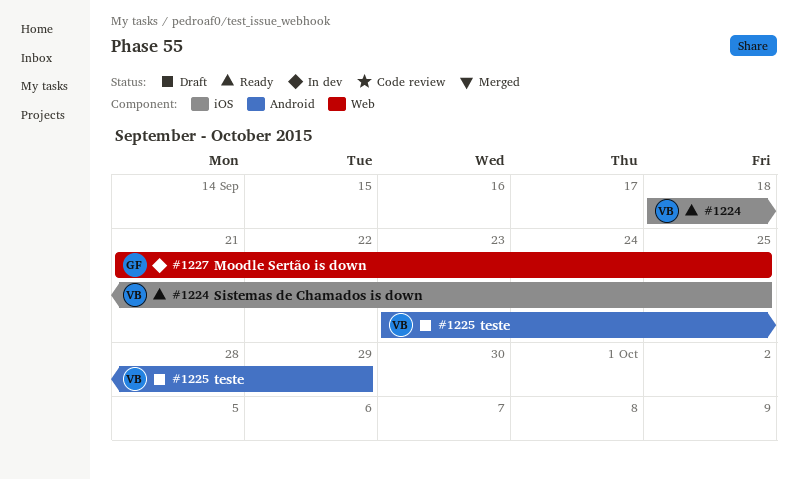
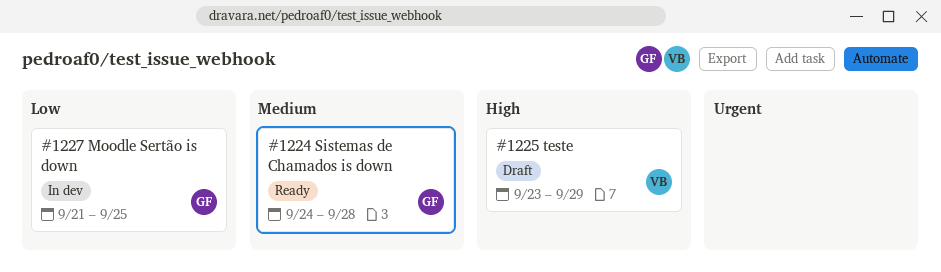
#1224, owner: VB -> GF
#1224, start: Sep 18 -> Sep 24
#1224, due: Sep 25 -> Sep 28

